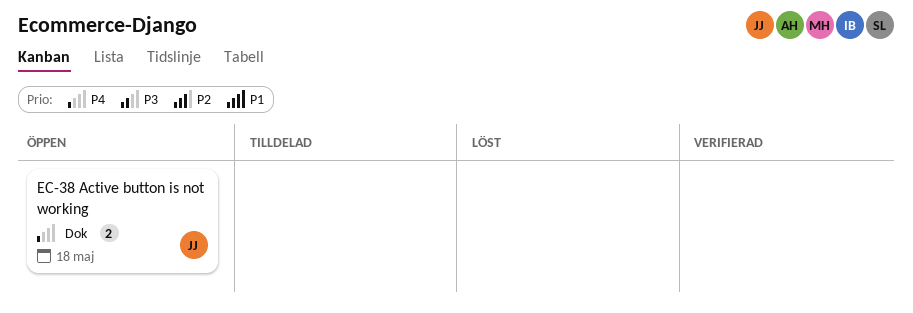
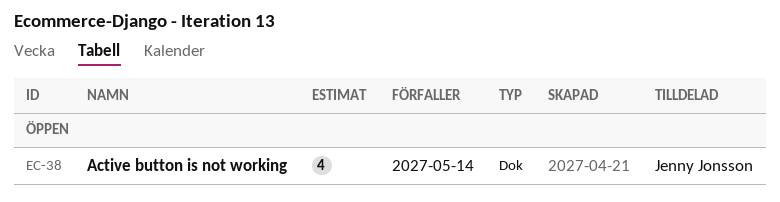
EC-38, estimate: 2 -> 4
EC-38, due: May 18 -> May 14

